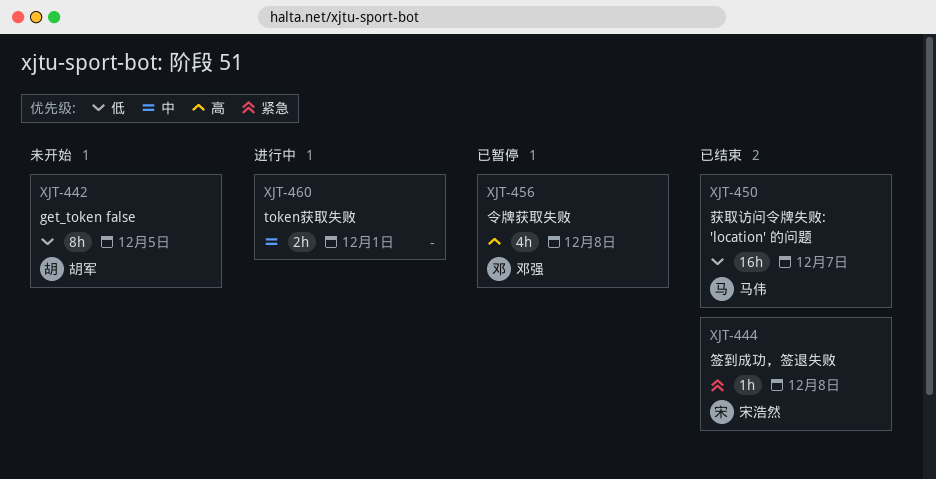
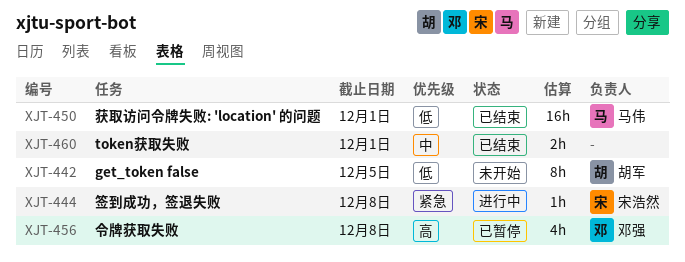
XJT-444, status: 已结束 -> 进行中
XJT-450, due: Dec 7 -> Dec 1
XJT-460, status: 进行中 -> 已结束

